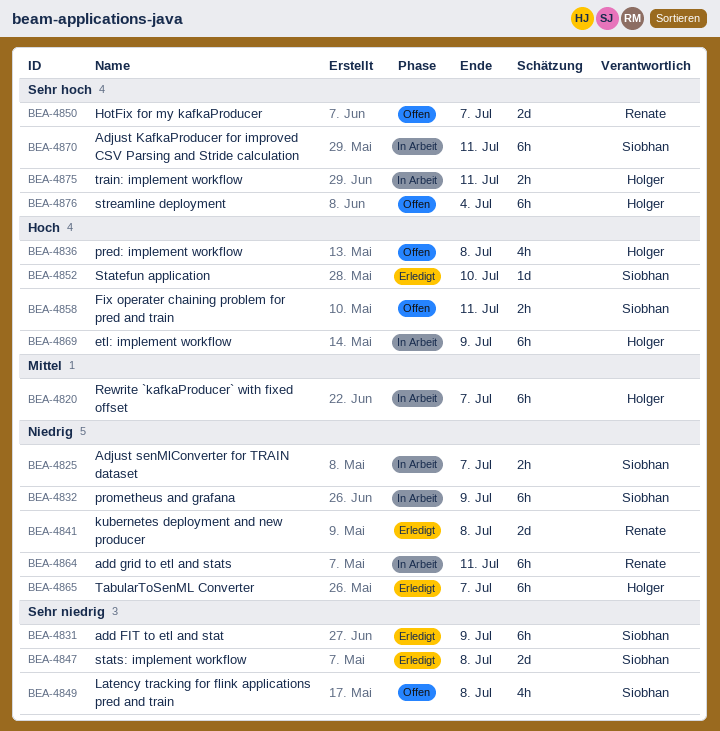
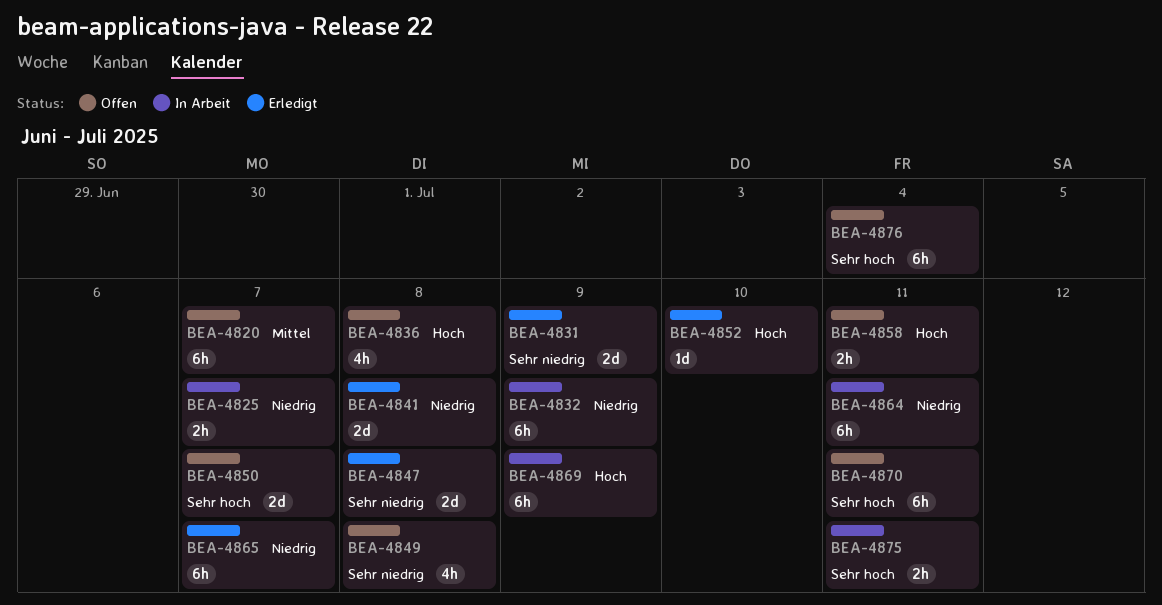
BEA-4820, status: In Arbeit -> Offen
BEA-4831, estimate: 6h -> 2d
BEA-4870, status: In Arbeit -> Offen

